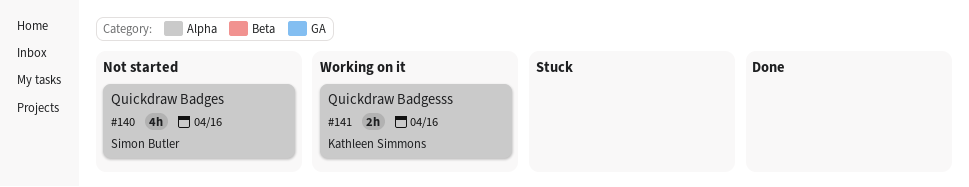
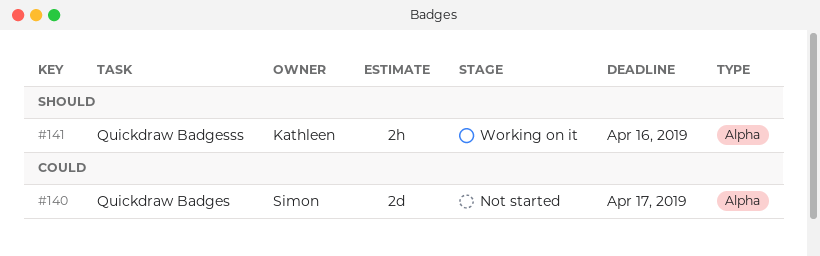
#140, estimate: 4h -> 2d
#140, due: Apr 16 -> Apr 17

